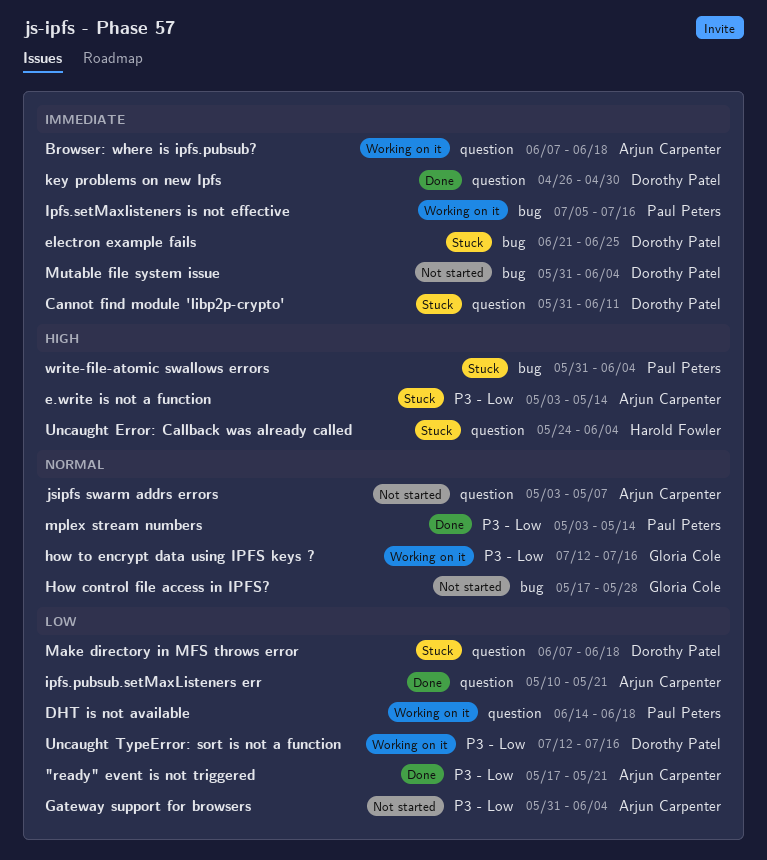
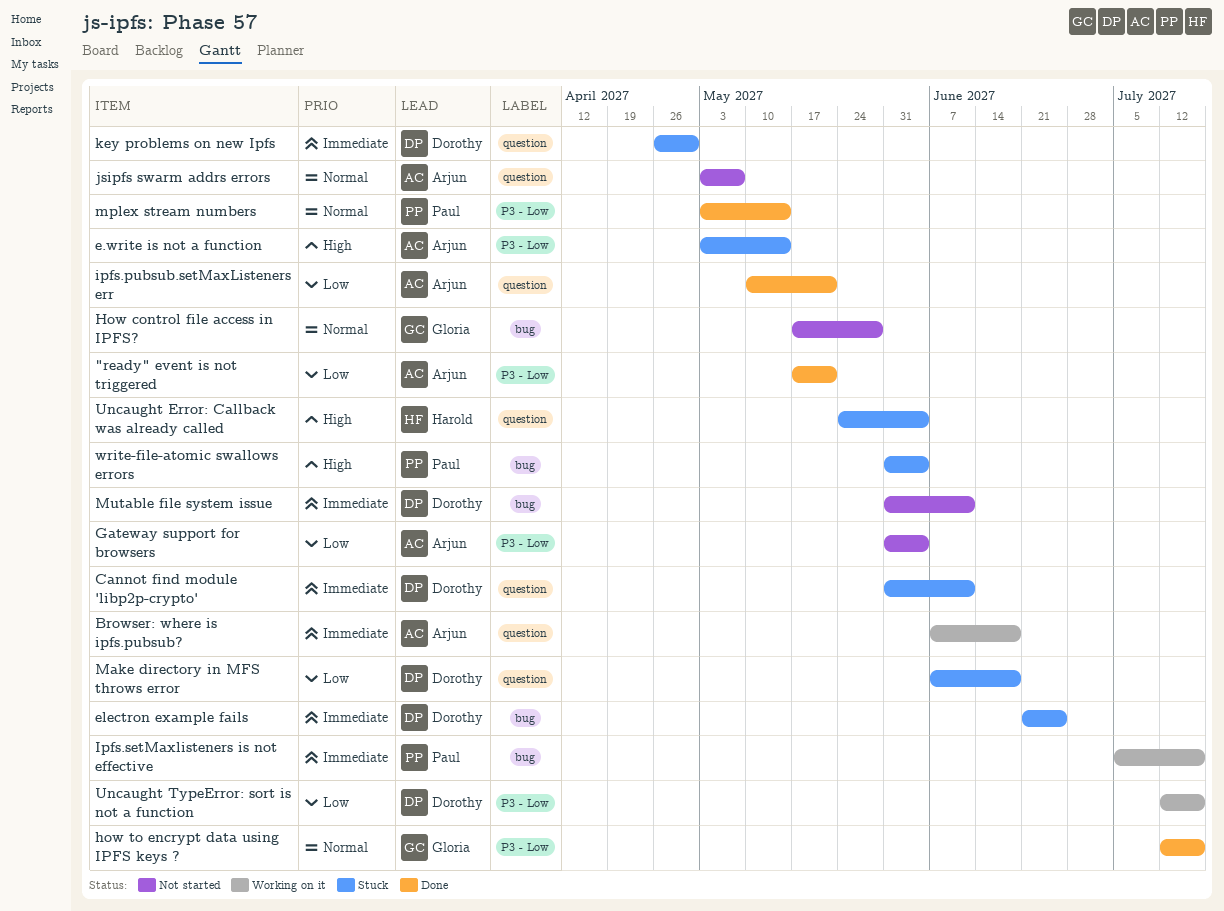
DHT is not available: present -> none
how to encrypt data using IPFS keys ?, status: Working on it -> Done
key problems on new Ipfs, status: Done -> Stuck
Mutable file system issue, due: Jun 4 -> Jun 11

